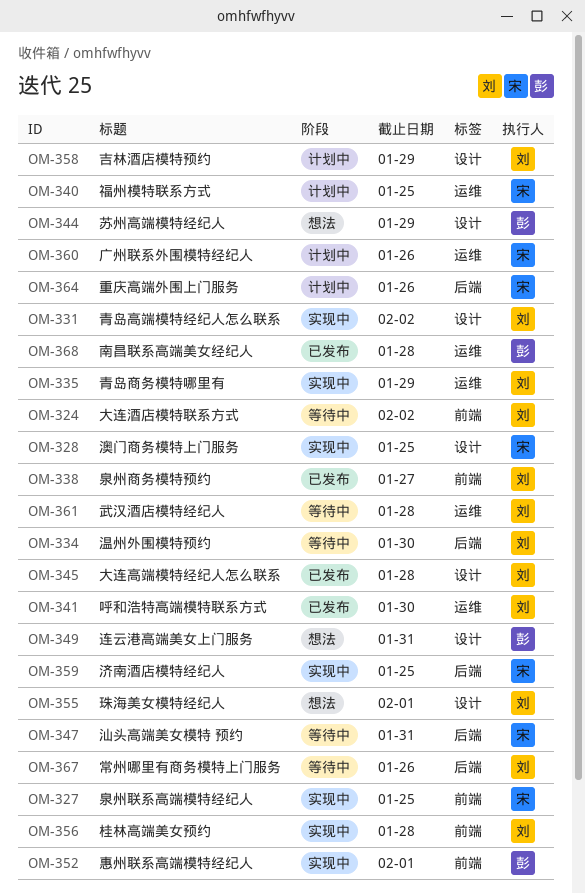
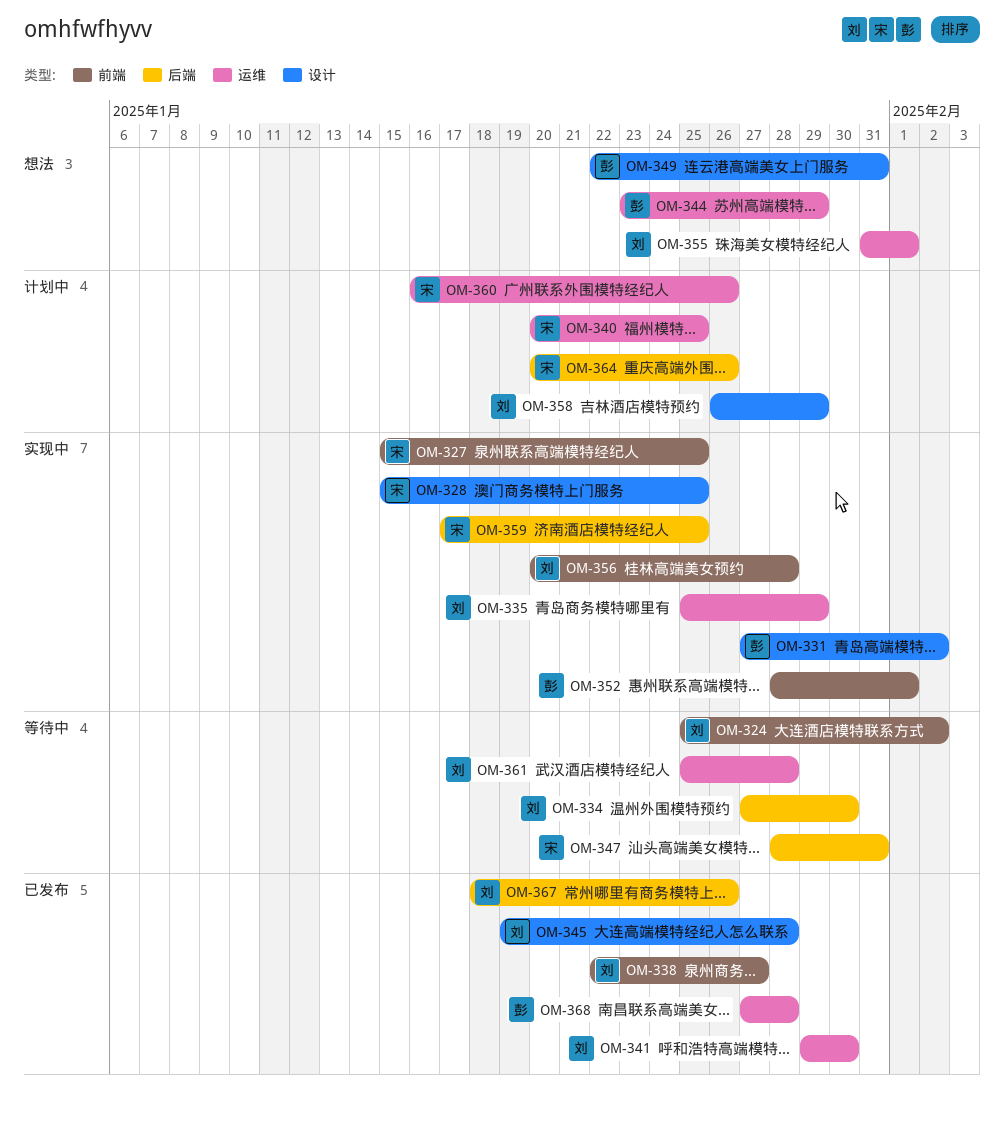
OM-331, owner: 刘 -> 彭
OM-344, label: 设计 -> 运维
OM-355, label: 设计 -> 运维
OM-367, status: 等待中 -> 已发布

